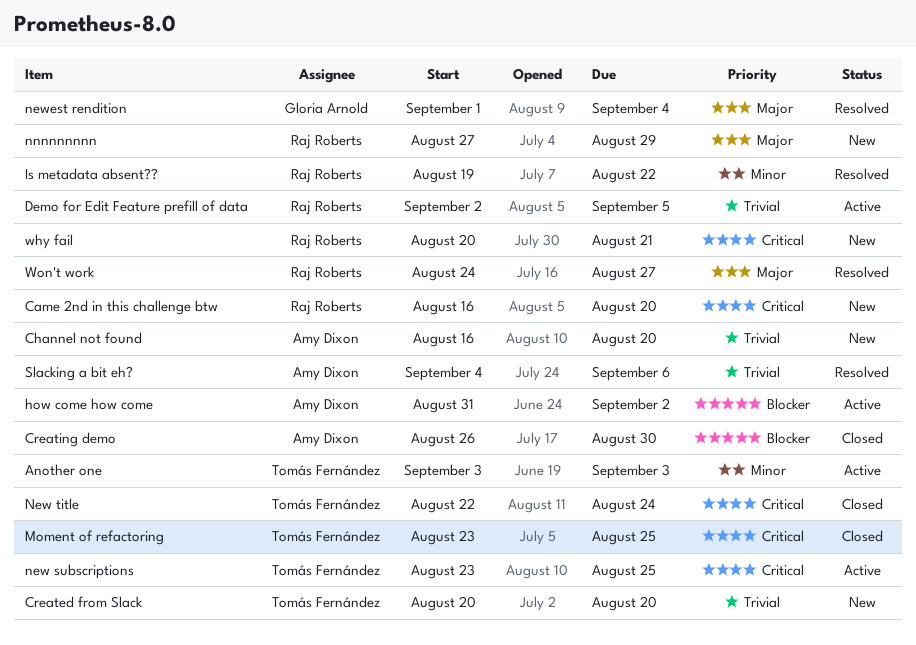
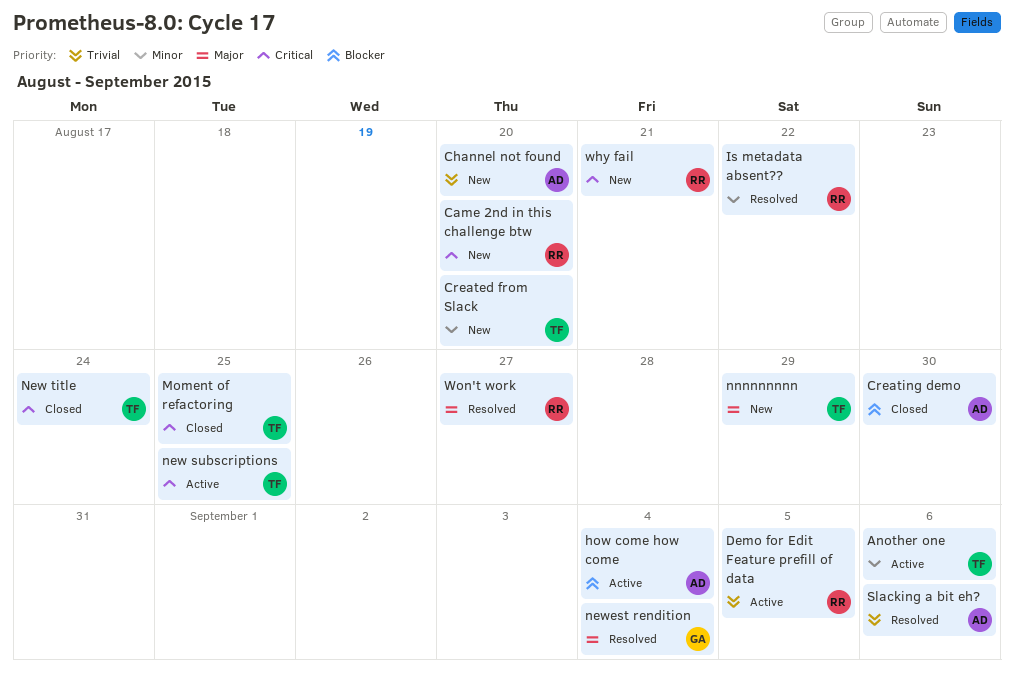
Another one, due: Sep 3 -> Sep 6
Created from Slack, priority: Trivial -> Minor
how come how come, due: Sep 2 -> Sep 4
nnnnnnnnn, owner: Raj Roberts -> Tomás Fernández

